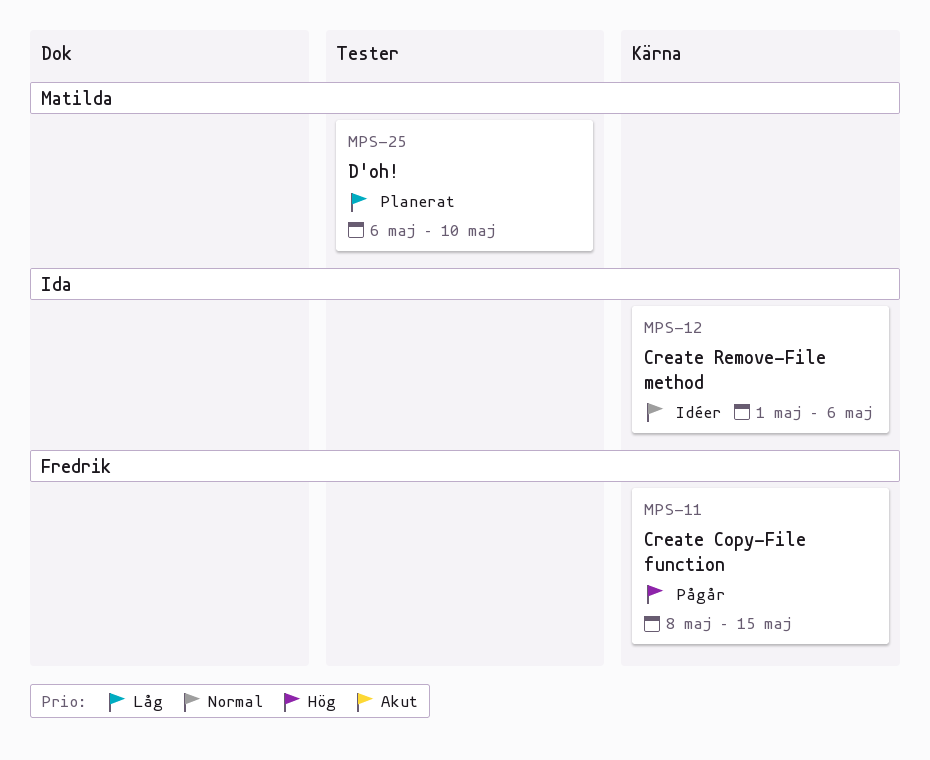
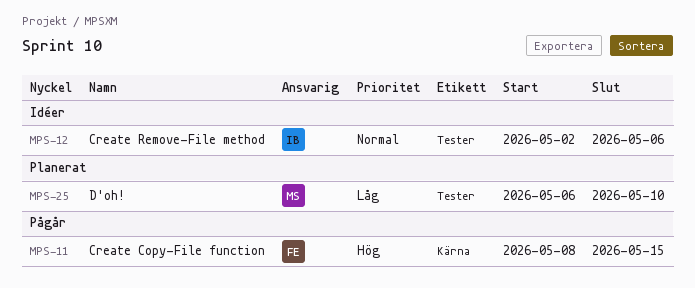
MPS-12, label: Kärna -> Tester
MPS-12, start: May 1 -> May 2

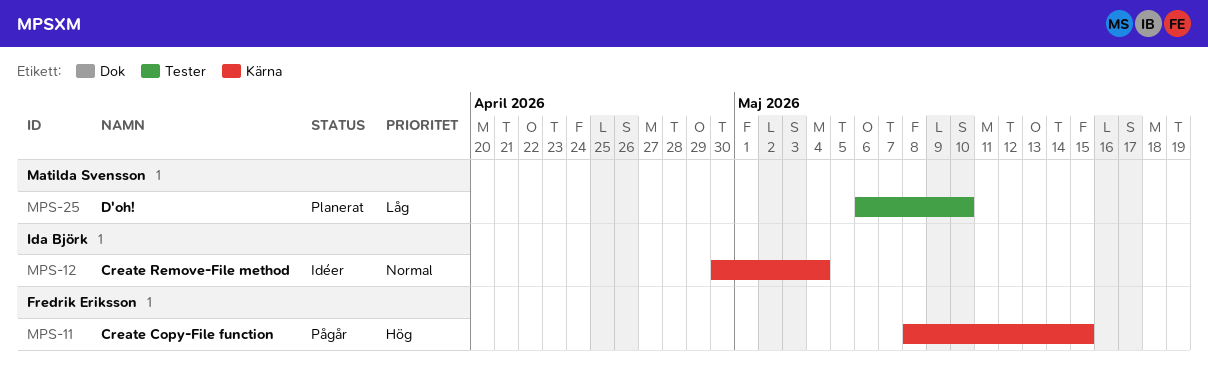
MPS-12, label: Tester -> Kärna
MPS-12, start: May 2 -> Apr 30
MPS-12, due: May 6 -> May 4

